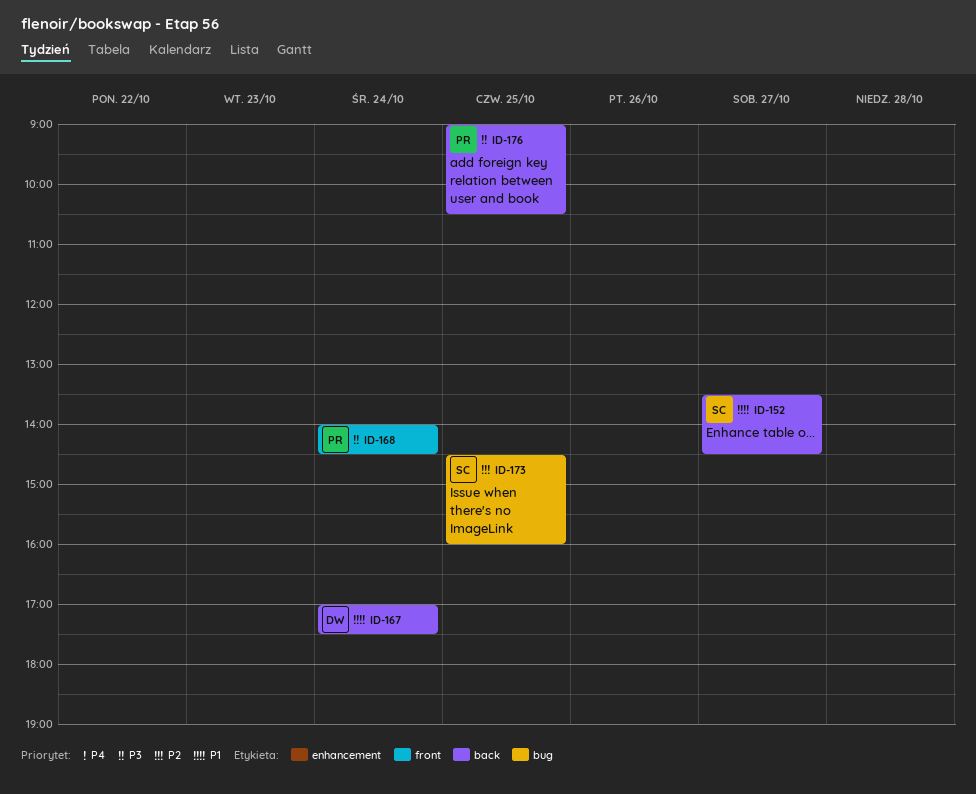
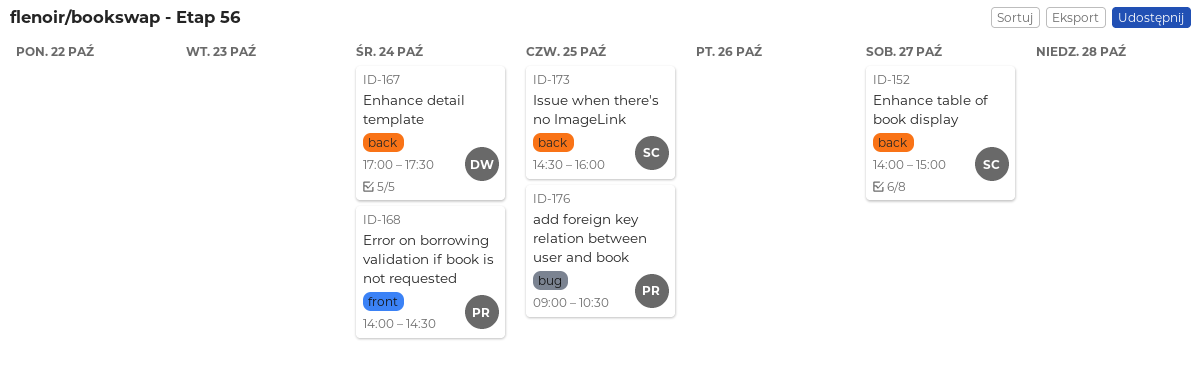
ID-152, begins: 13:30 -> 14:00
ID-152, ends: 14:30 -> 15:00
ID-173, label: bug -> back
ID-176, label: back -> bug

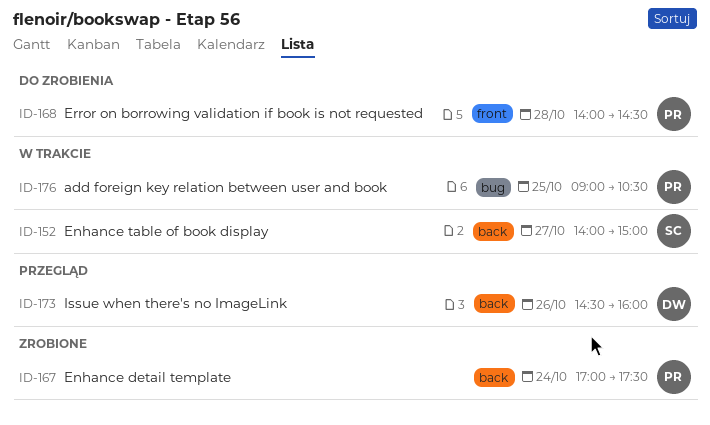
ID-167, owner: DW -> PR
ID-168, day: Oct 24 -> Oct 28
ID-173, owner: SC -> DW
ID-173, day: Oct 25 -> Oct 26

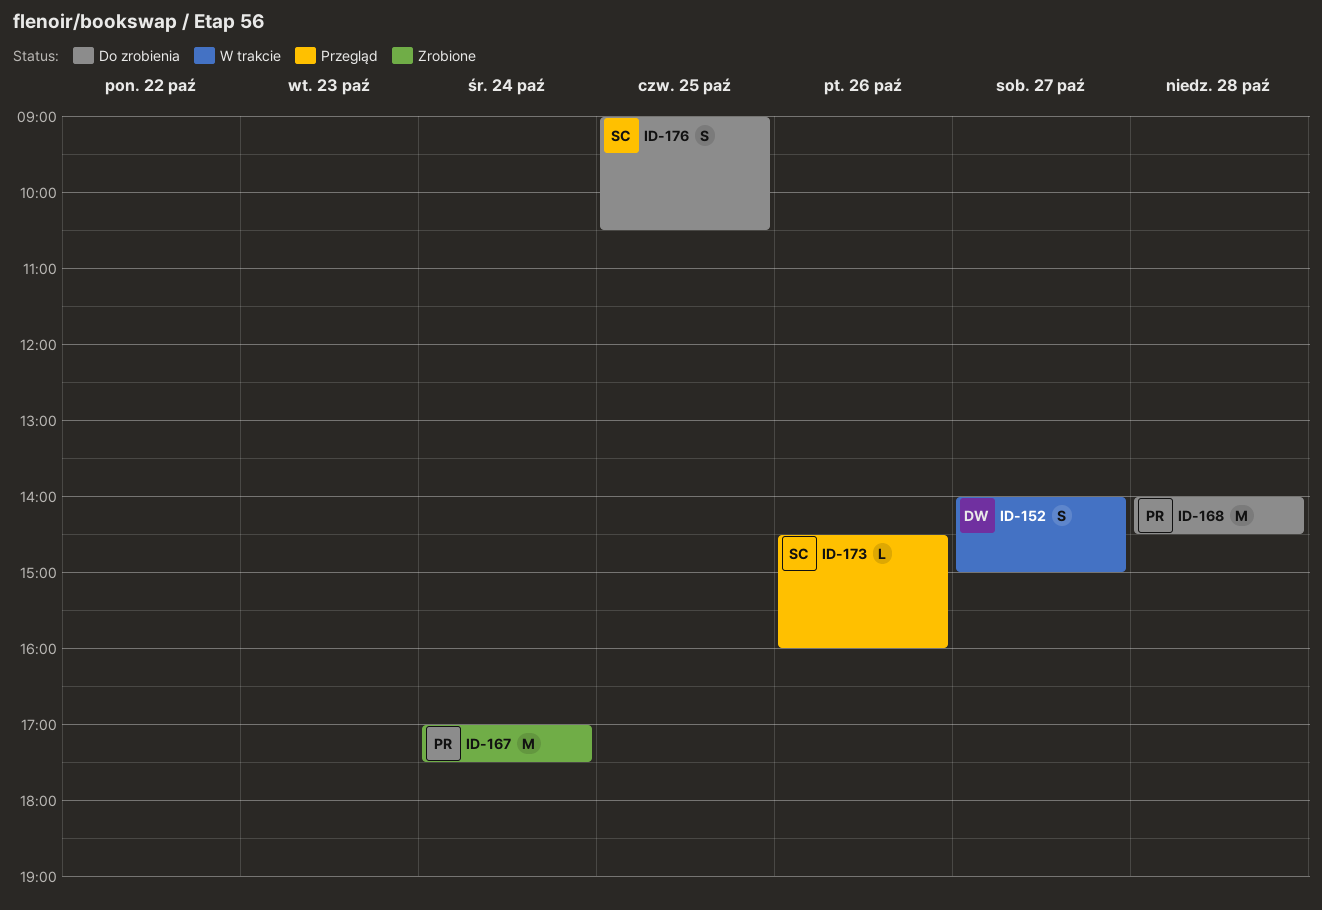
ID-152, owner: SC -> DW
ID-173, owner: DW -> SC
ID-176, status: W trakcie -> Do zrobienia
ID-176, owner: PR -> SC

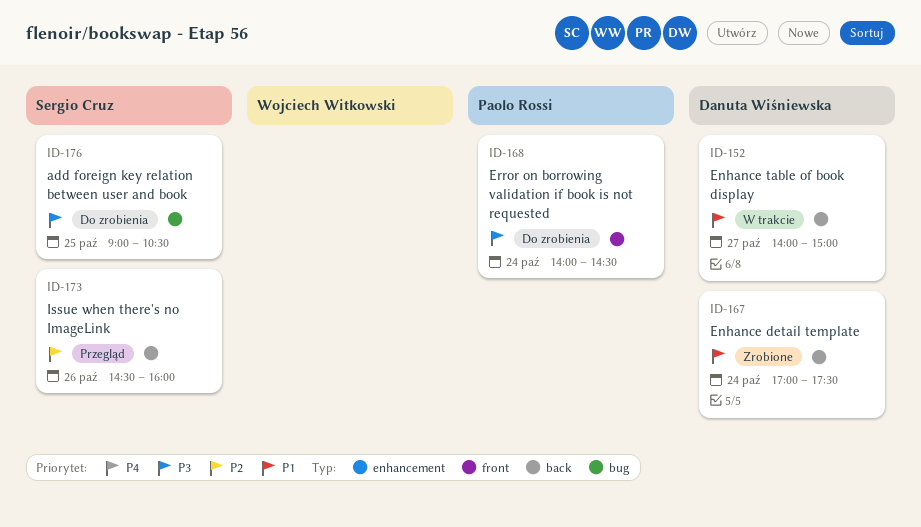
ID-167, owner: Paolo Rossi -> Danuta Wiśniewska
ID-168, day: Oct 28 -> Oct 24

